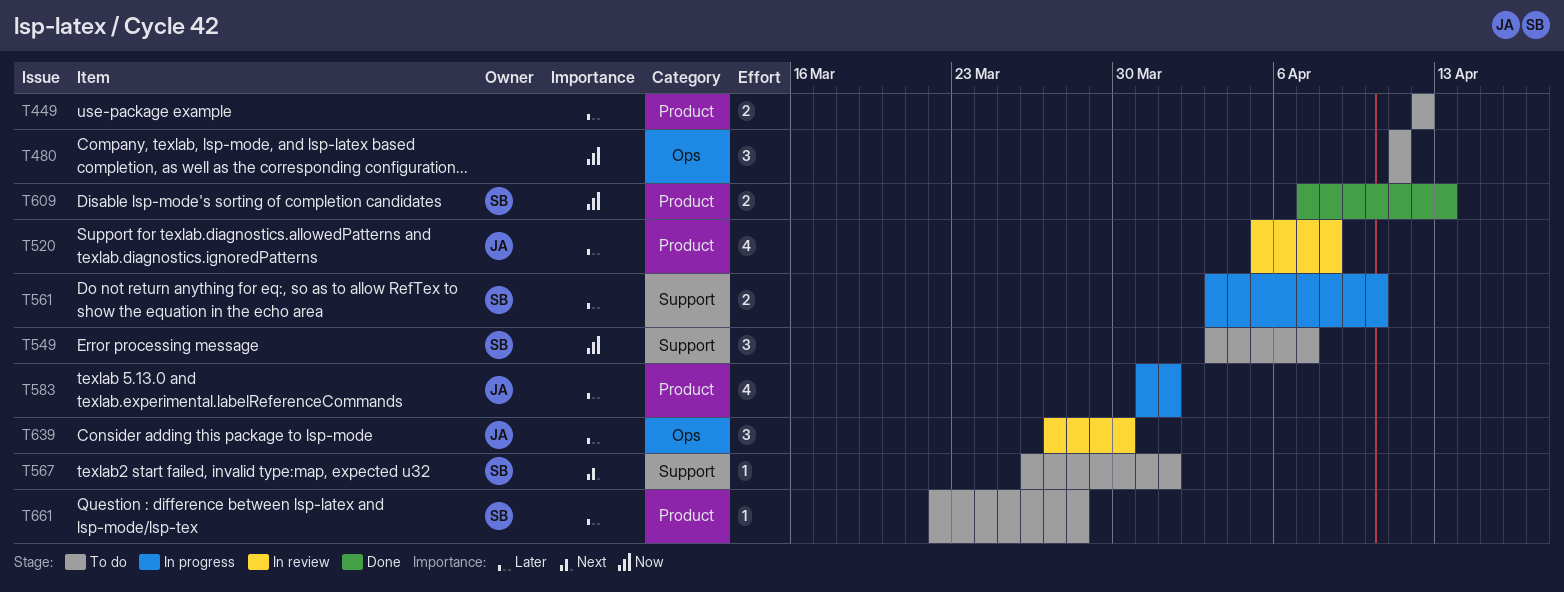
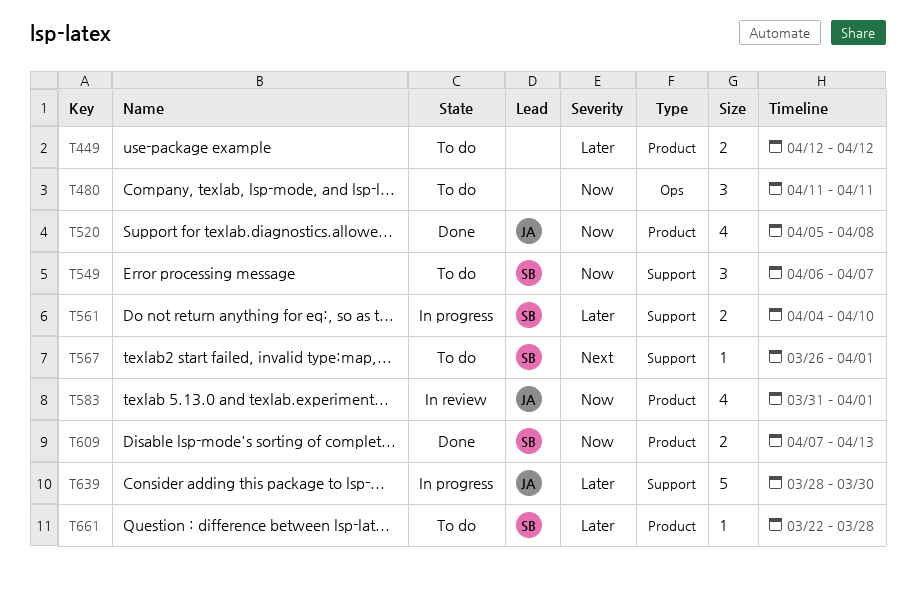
T520, status: In review -> Done
T520, priority: Later -> Now
T549, start: Apr 3 -> Apr 6
T561, start: Apr 3 -> Apr 4
T583, status: In progress -> In review
T583, priority: Later -> Now
T639, status: In review -> In progress
T639, label: Ops -> Support
T639, estimate: 3 -> 5
T639, start: Mar 27 -> Mar 28

